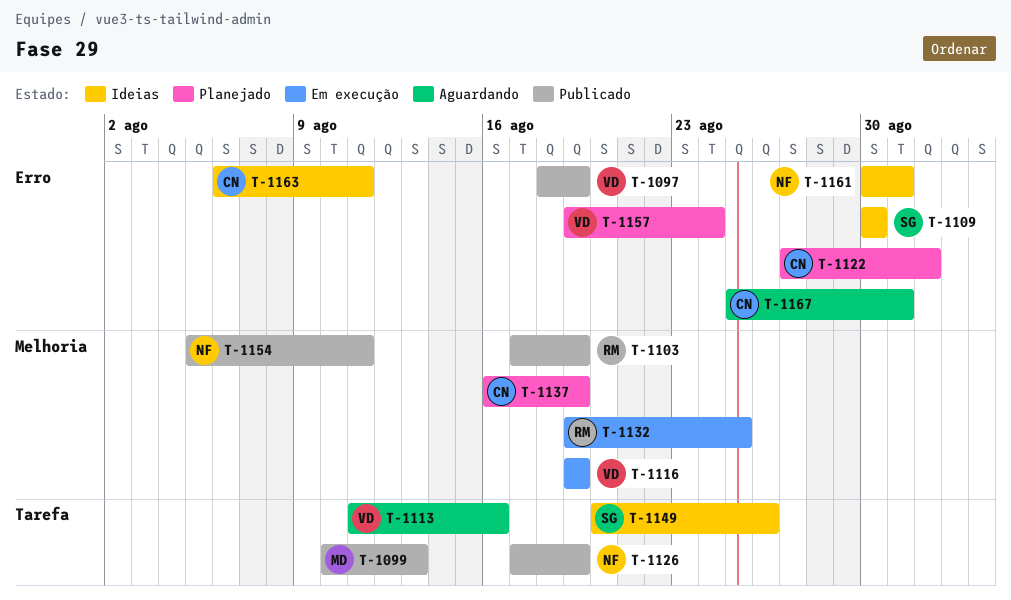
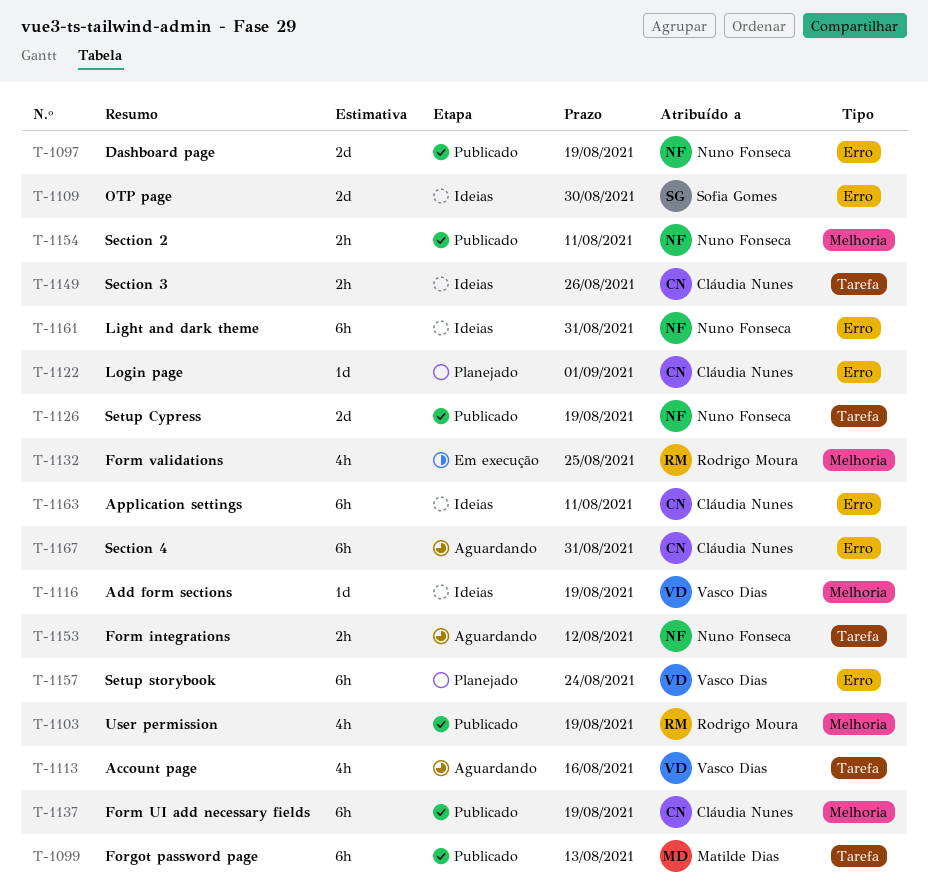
T-1097, owner: Vasco Dias -> Nuno Fonseca
T-1116, status: Em execução -> Ideias
T-1137, status: Planejado -> Publicado
T-1149, owner: Sofia Gomes -> Cláudia Nunes
T-1153: none -> present

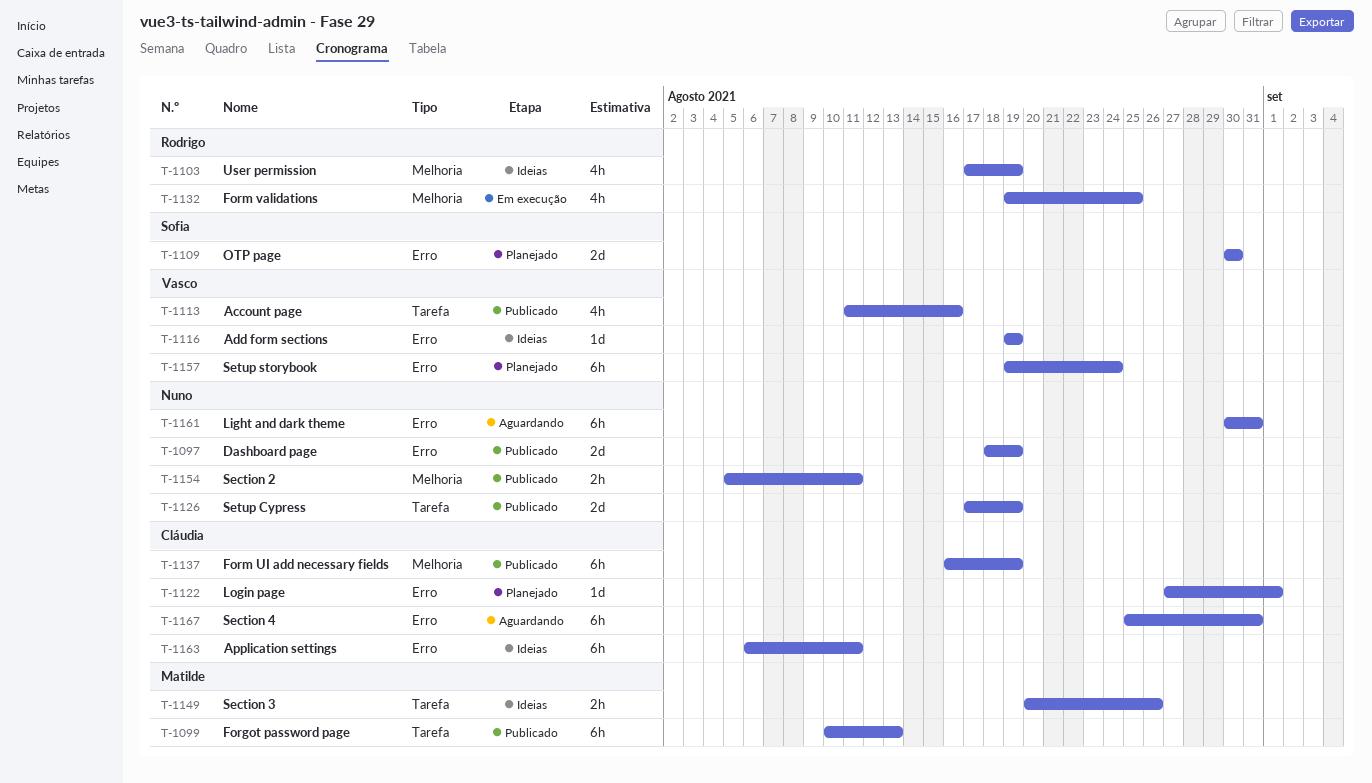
T-1103, status: Publicado -> Ideias
T-1109, status: Ideias -> Planejado
T-1113, status: Aguardando -> Publicado
T-1116, label: Melhoria -> Erro
T-1149, owner: Cláudia Nunes -> Matilde Dias
T-1153: present -> none
T-1161, status: Ideias -> Aguardando

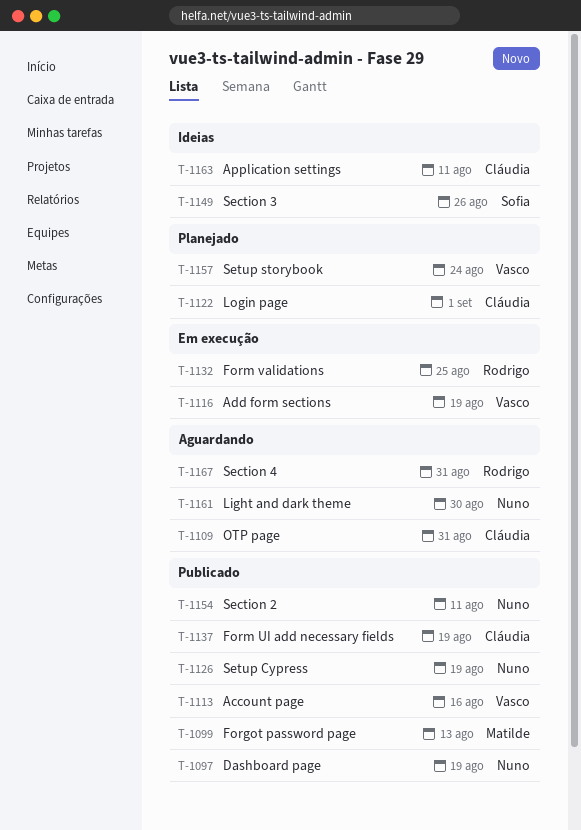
T-1103: present -> none
T-1109, status: Planejado -> Aguardando
T-1109, owner: Sofia -> Cláudia
T-1109, due: Aug 30 -> Aug 31
T-1116, status: Ideias -> Em execução
T-1149, owner: Matilde -> Sofia
T-1161, due: Aug 31 -> Aug 30
T-1167, owner: Cláudia -> Rodrigo

